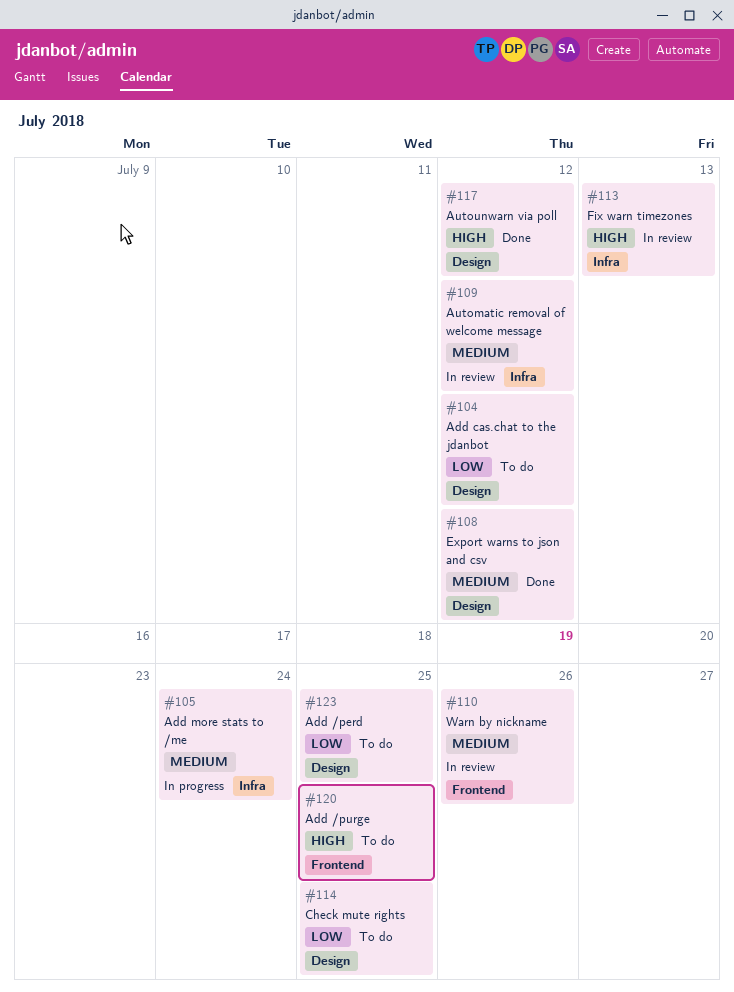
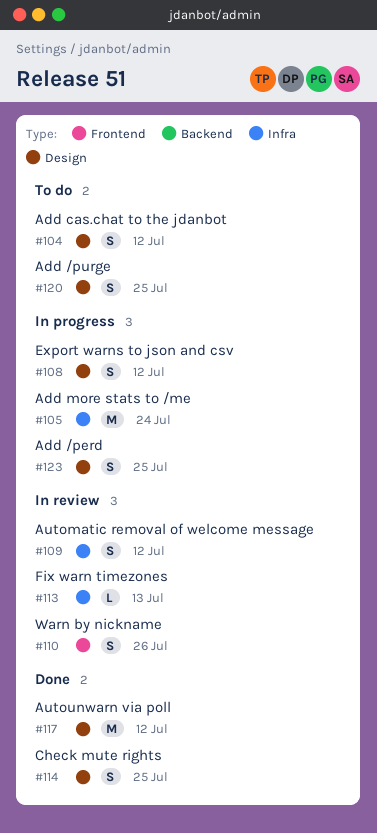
#108, status: Done -> In progress
#114, status: To do -> Done
#120, label: Frontend -> Design
#123, status: To do -> In progress

